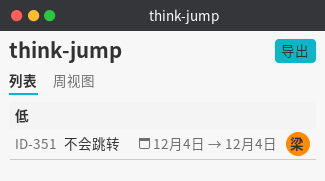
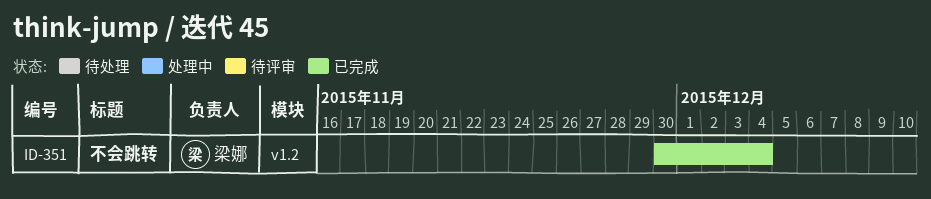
ID-351, start: Dec 4 -> Nov 30

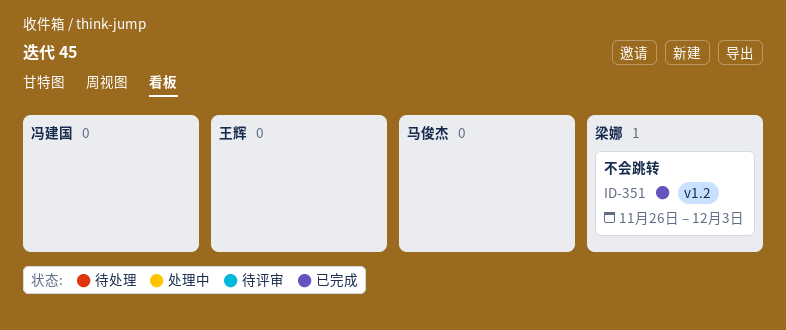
ID-351, start: Nov 30 -> Nov 26
ID-351, due: Dec 4 -> Dec 3

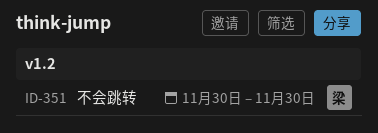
ID-351, start: Nov 26 -> Nov 30
ID-351, due: Dec 3 -> Nov 30

